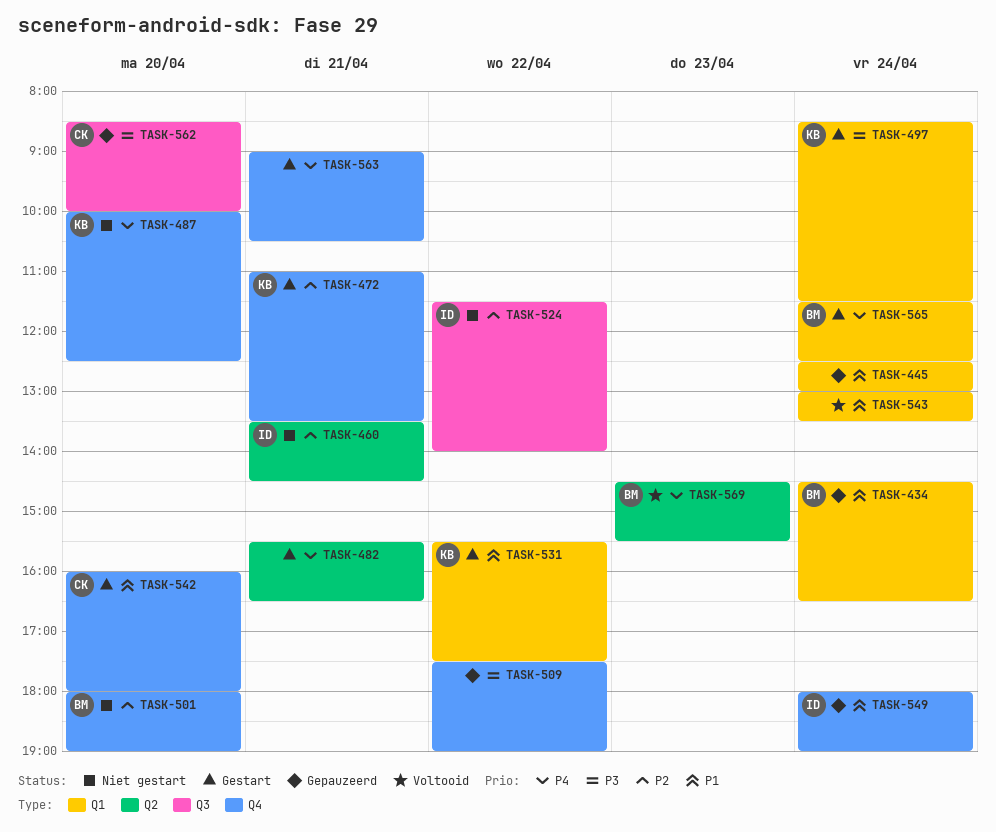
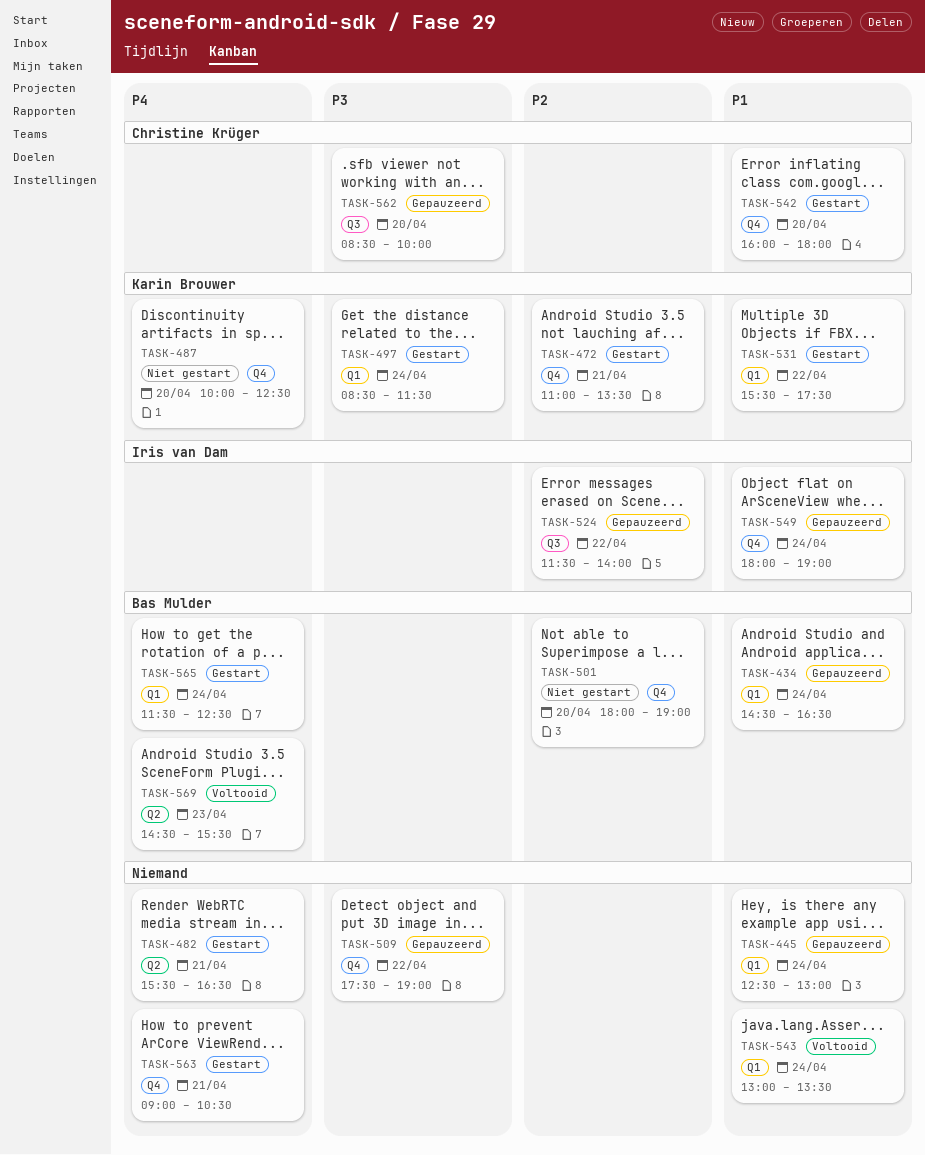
TASK-460: present -> none
TASK-524, status: Niet gestart -> Gepauzeerd

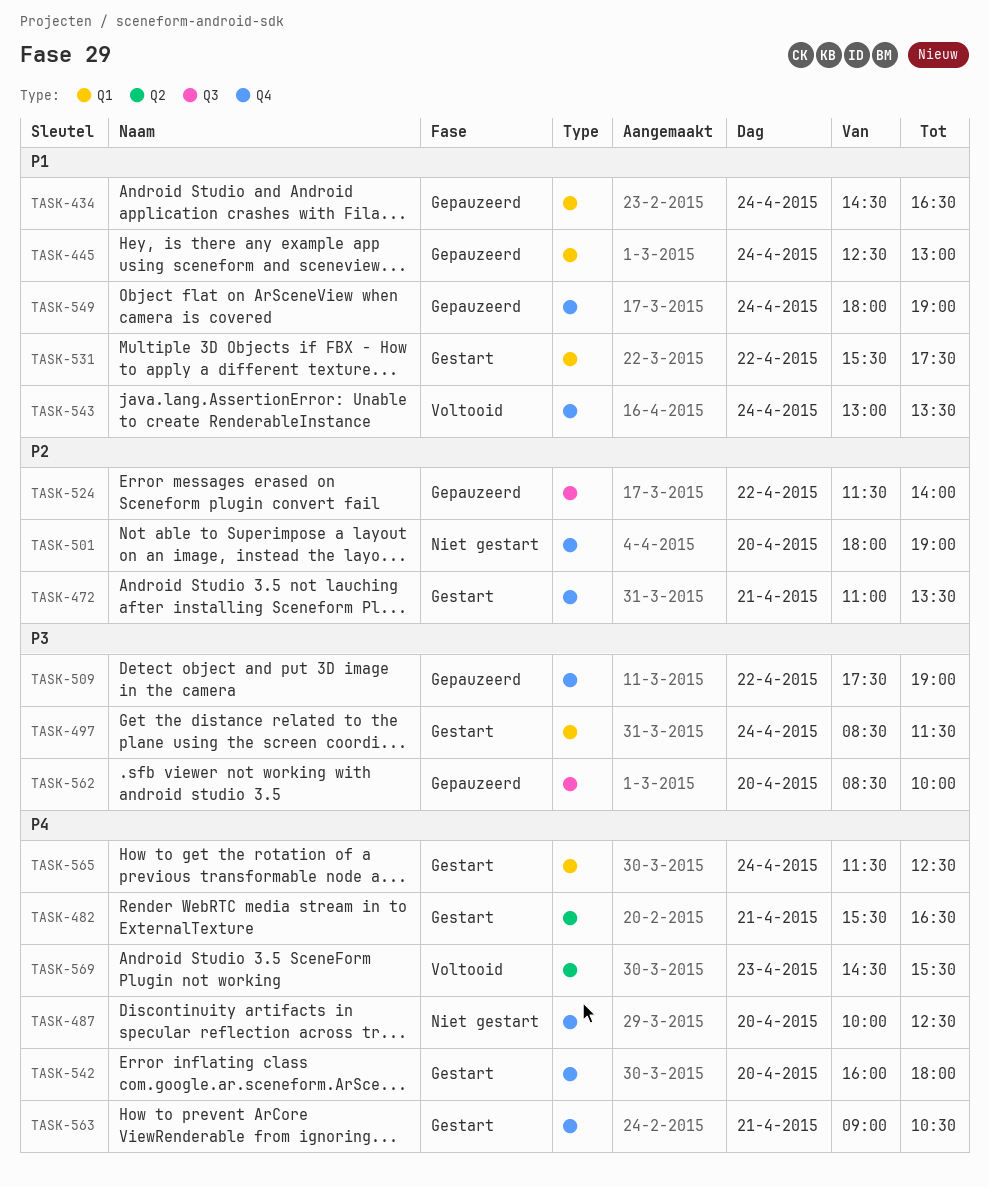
TASK-542, priority: P1 -> P4
TASK-543, label: Q1 -> Q4

